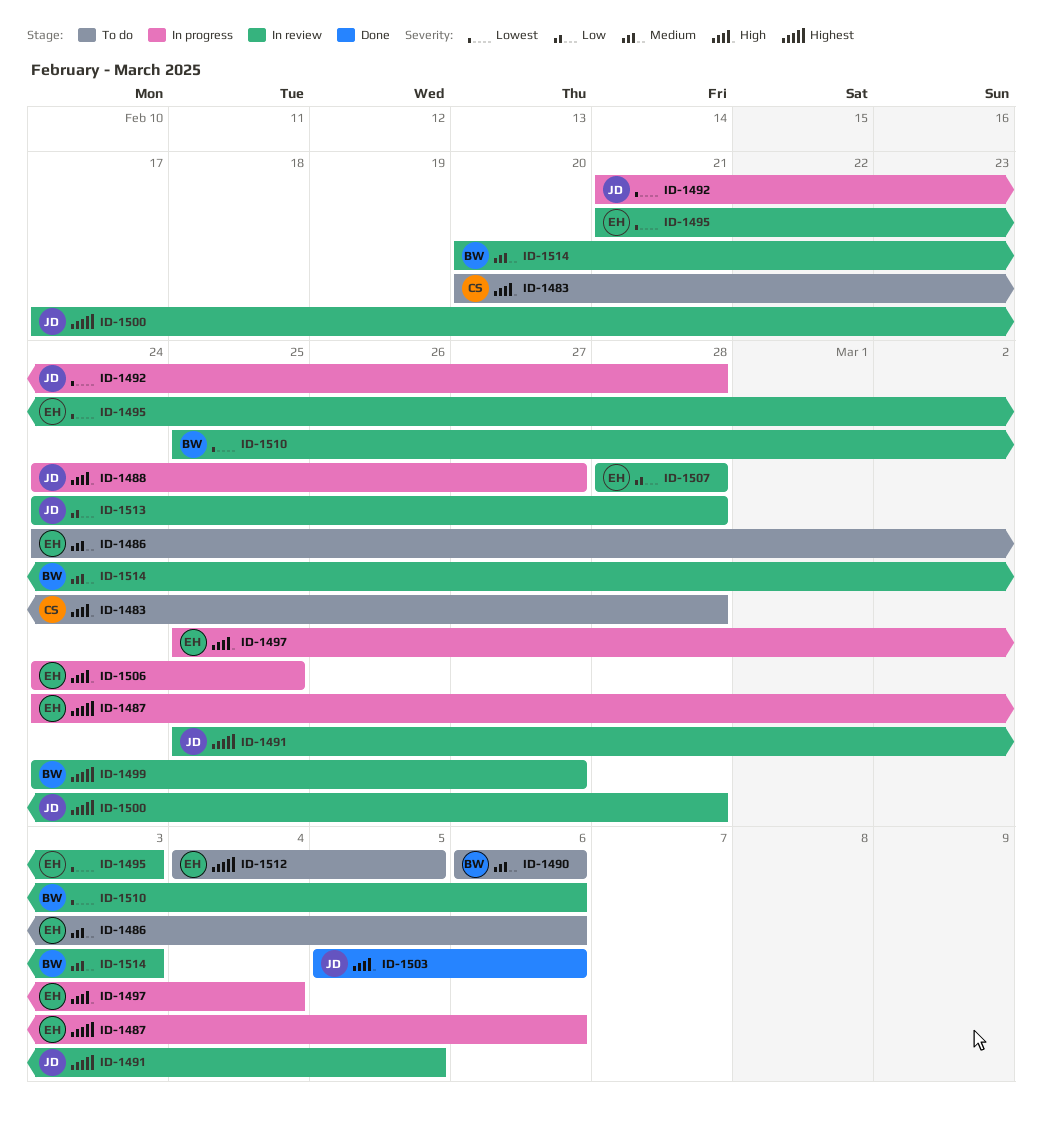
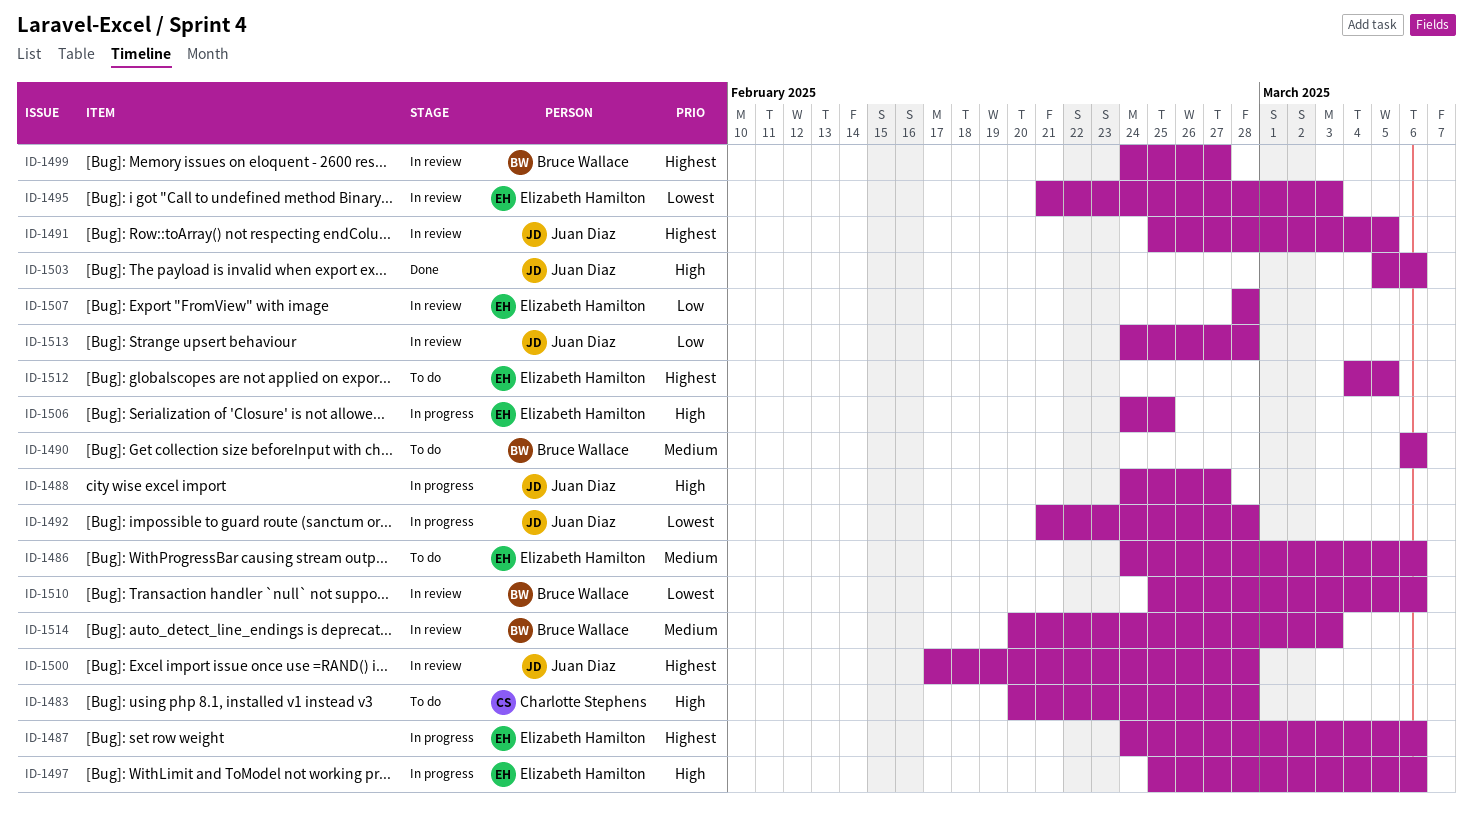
ID-1497, due: Mar 4 -> Mar 6

